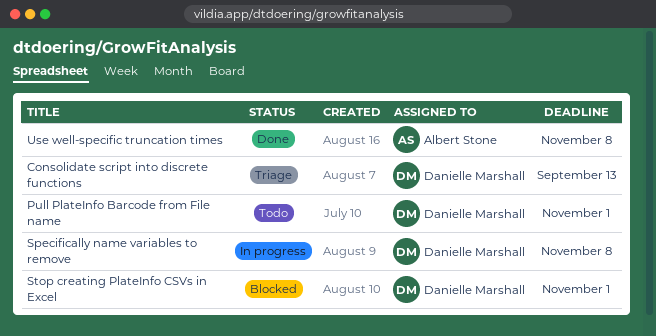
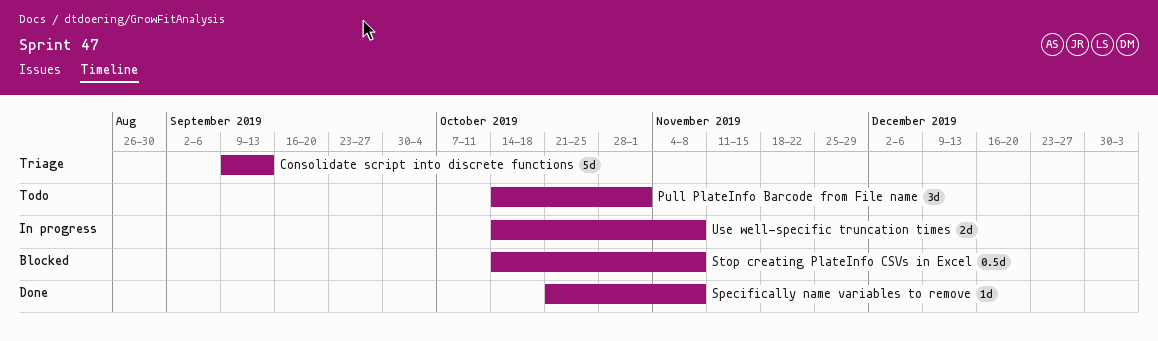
Specifically name variables to remove, status: In progress -> Done
Stop creating PlateInfo CSVs in Excel, due: Nov 1 -> Nov 8
Use well-specific truncation times, status: Done -> In progress

